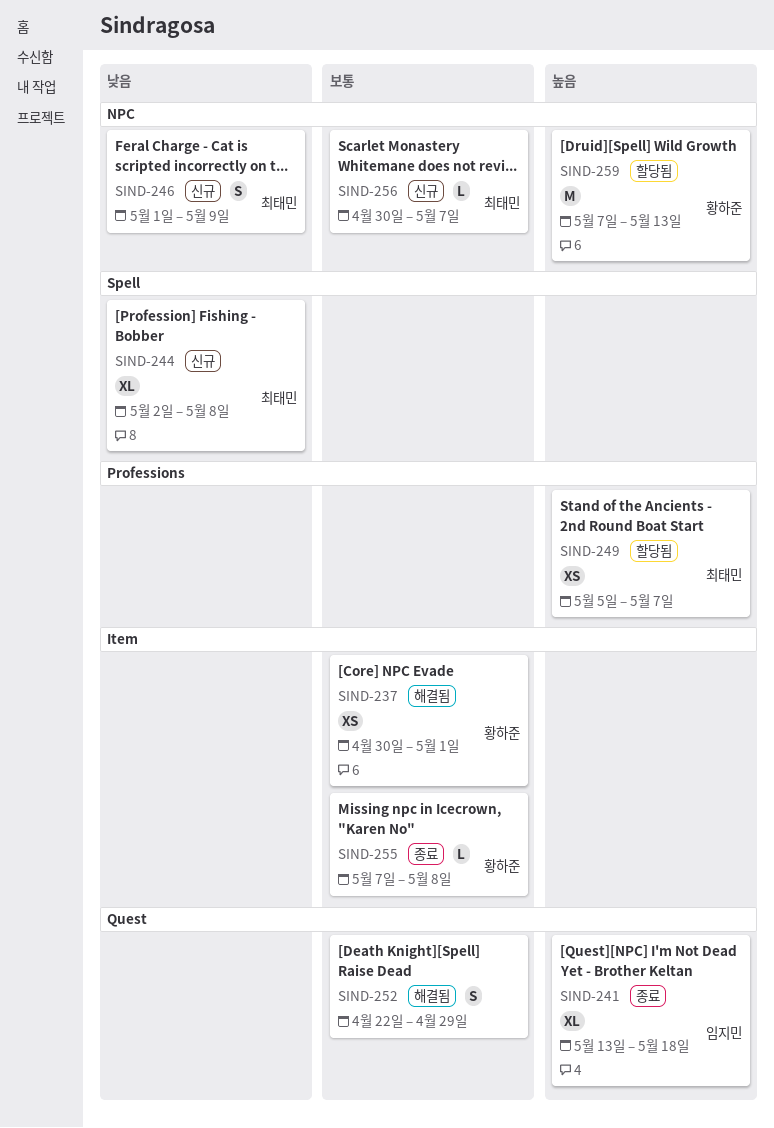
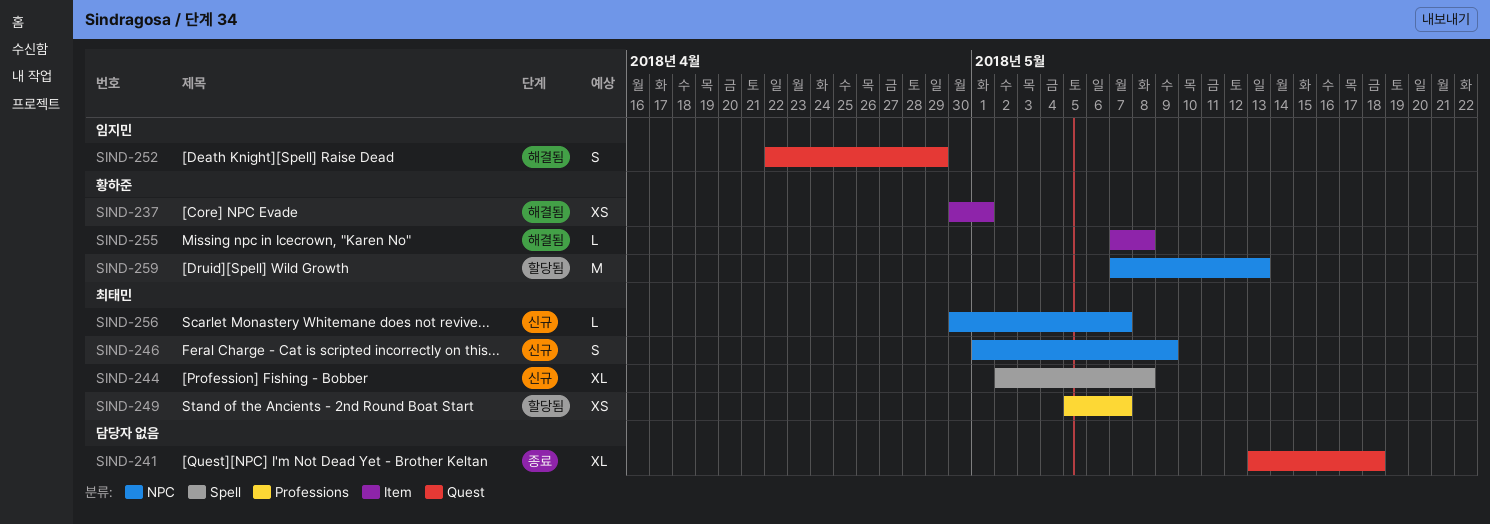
SIND-241, owner: 임지민 -> none
SIND-252, owner: none -> 임지민
SIND-255, status: 종료 -> 해결됨

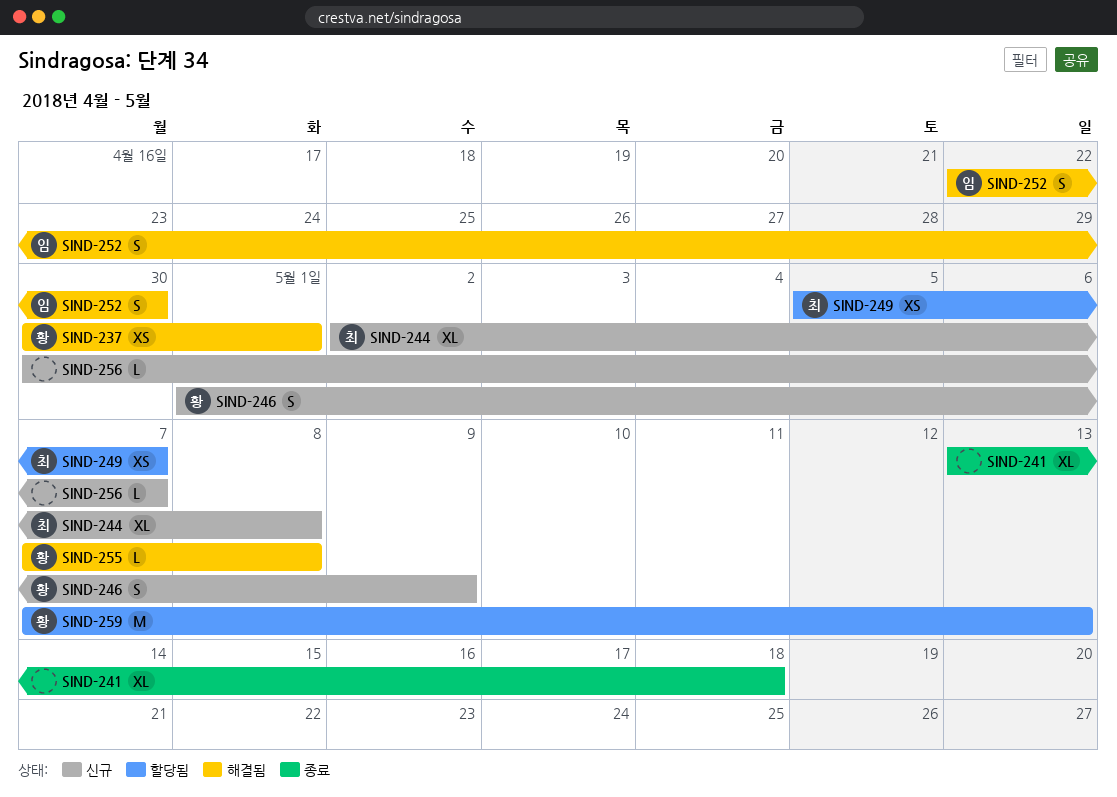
SIND-246, owner: 최태민 -> 황하준
SIND-252, due: Apr 29 -> Apr 30
SIND-256, owner: 최태민 -> none

